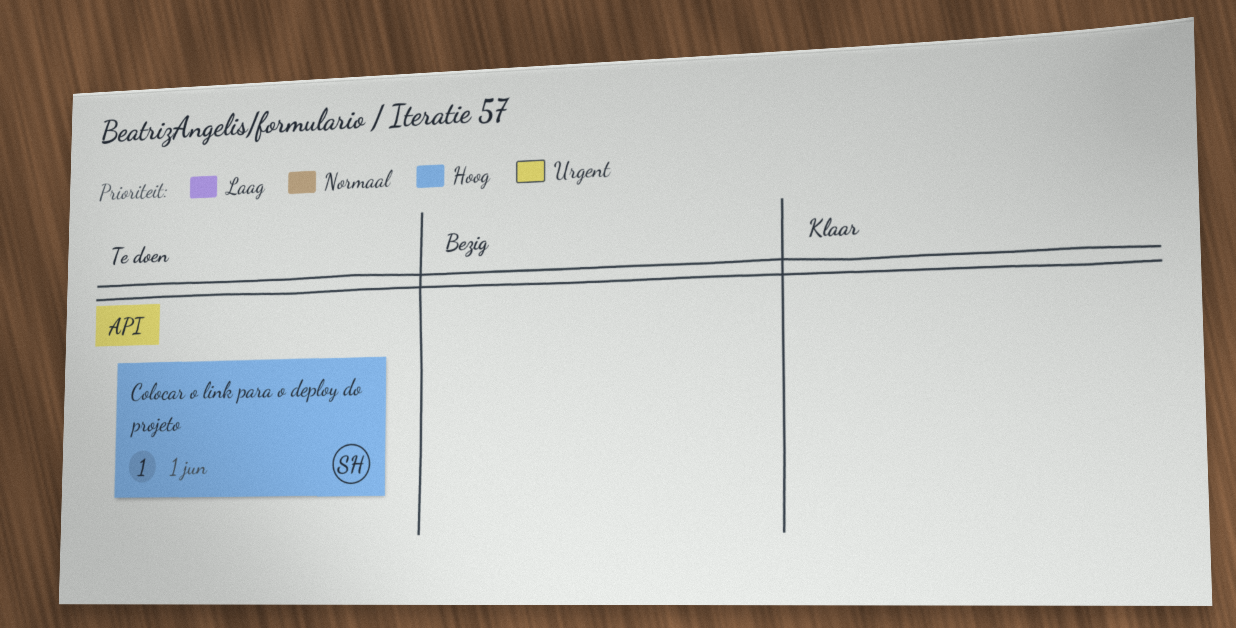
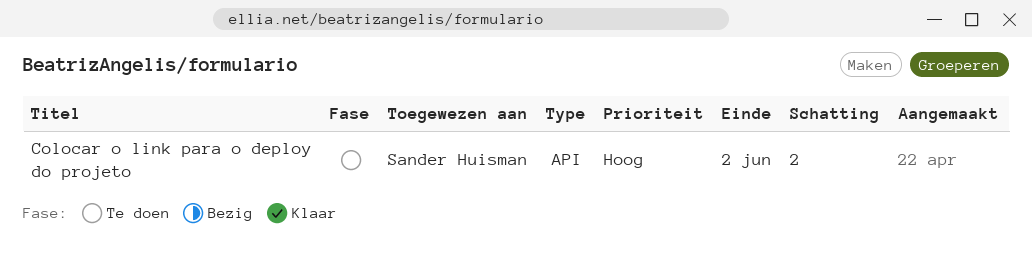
Colocar o link para o deploy do projeto, estimate: 1 -> 2
Colocar o link para o deploy do projeto, due: Jun 1 -> Jun 2

